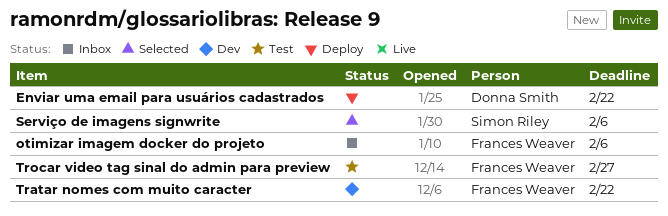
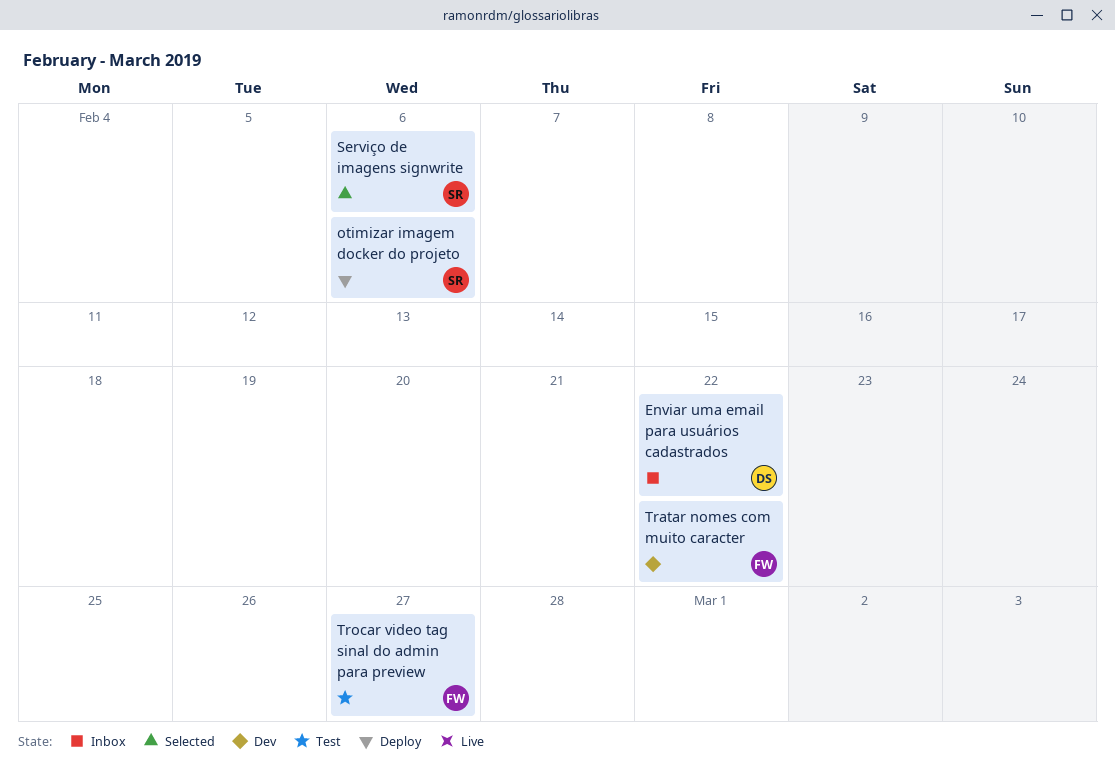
Enviar uma email para usuários cadastrados, status: Deploy -> Inbox
otimizar imagem docker do projeto, status: Inbox -> Deploy
otimizar imagem docker do projeto, owner: Frances Weaver -> Simon Riley

